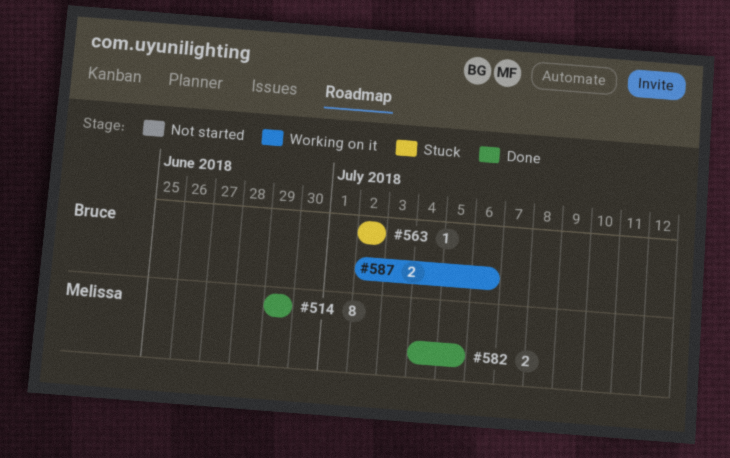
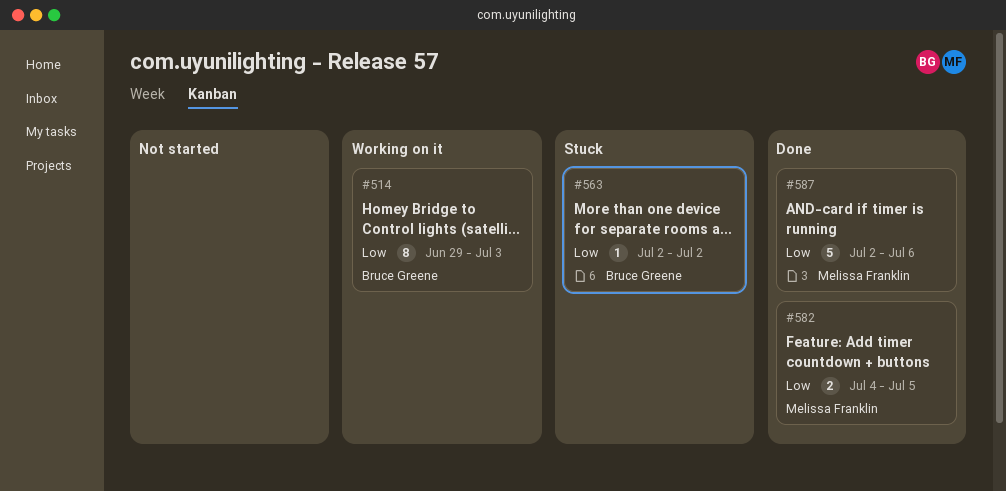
#514, status: Done -> Working on it
#514, owner: Melissa Franklin -> Bruce Greene
#514, due: Jun 29 -> Jul 3
#587, status: Working on it -> Done
#587, owner: Bruce Greene -> Melissa Franklin
#587, estimate: 2 -> 5

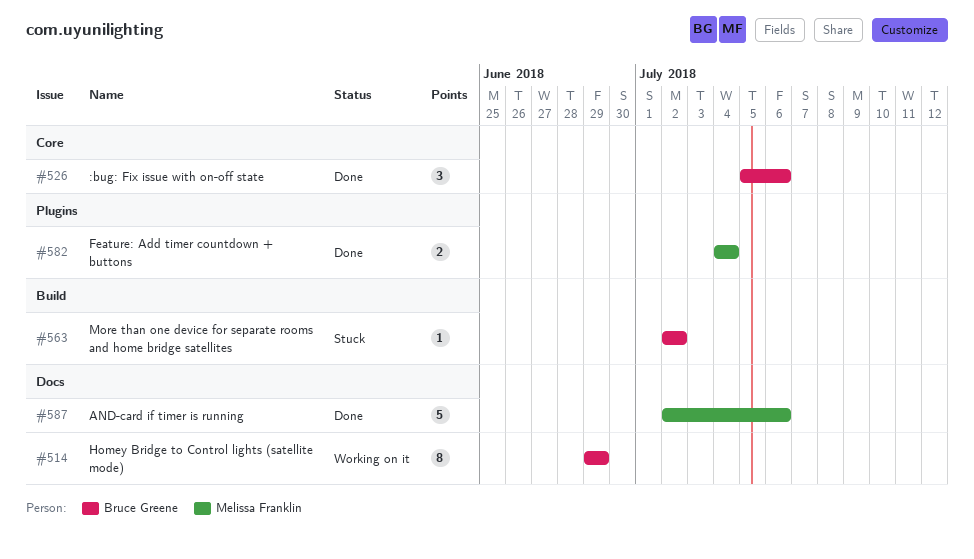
#514, due: Jul 3 -> Jun 29
#526: none -> present
#582, due: Jul 5 -> Jul 4

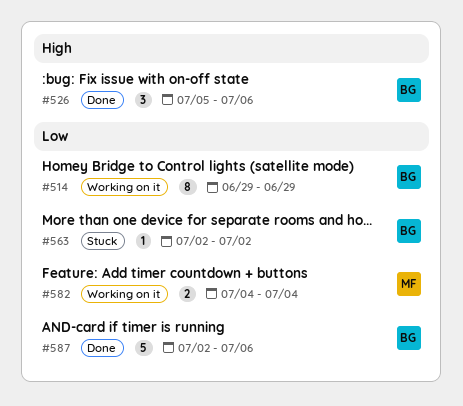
#582, status: Done -> Working on it
#587, owner: Melissa Franklin -> Bruce Greene

